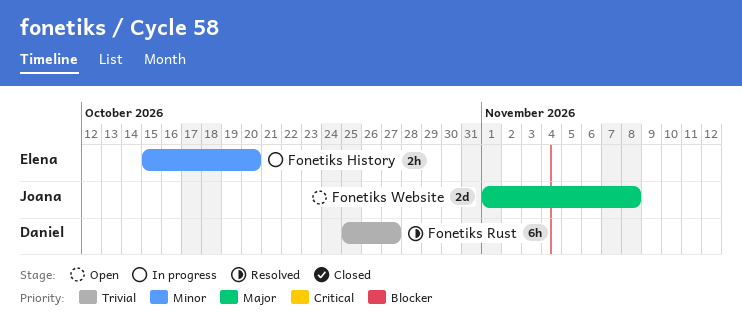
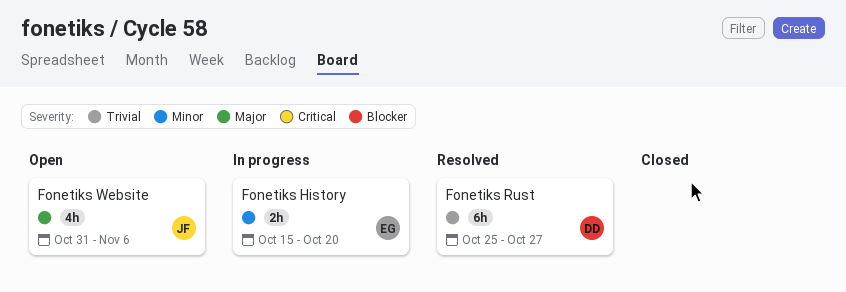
Fonetiks Website, estimate: 2d -> 4h
Fonetiks Website, start: Nov 1 -> Oct 31
Fonetiks Website, due: Nov 8 -> Nov 6

